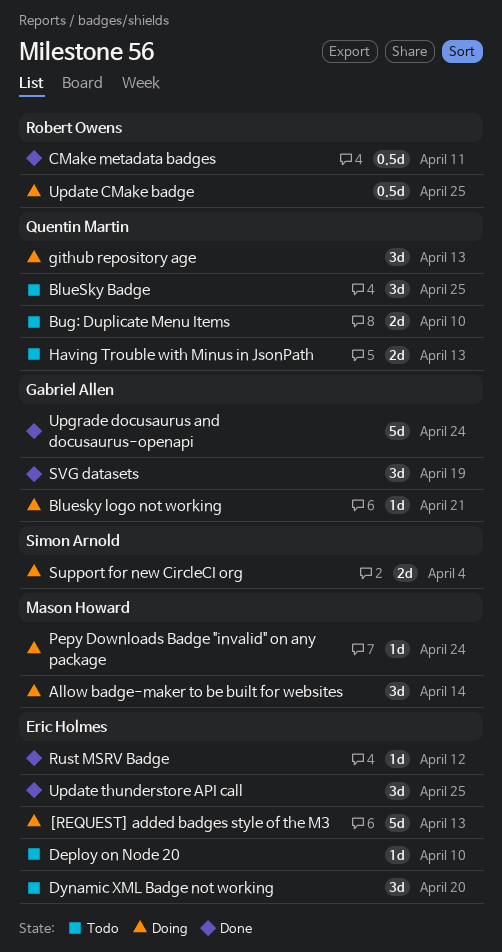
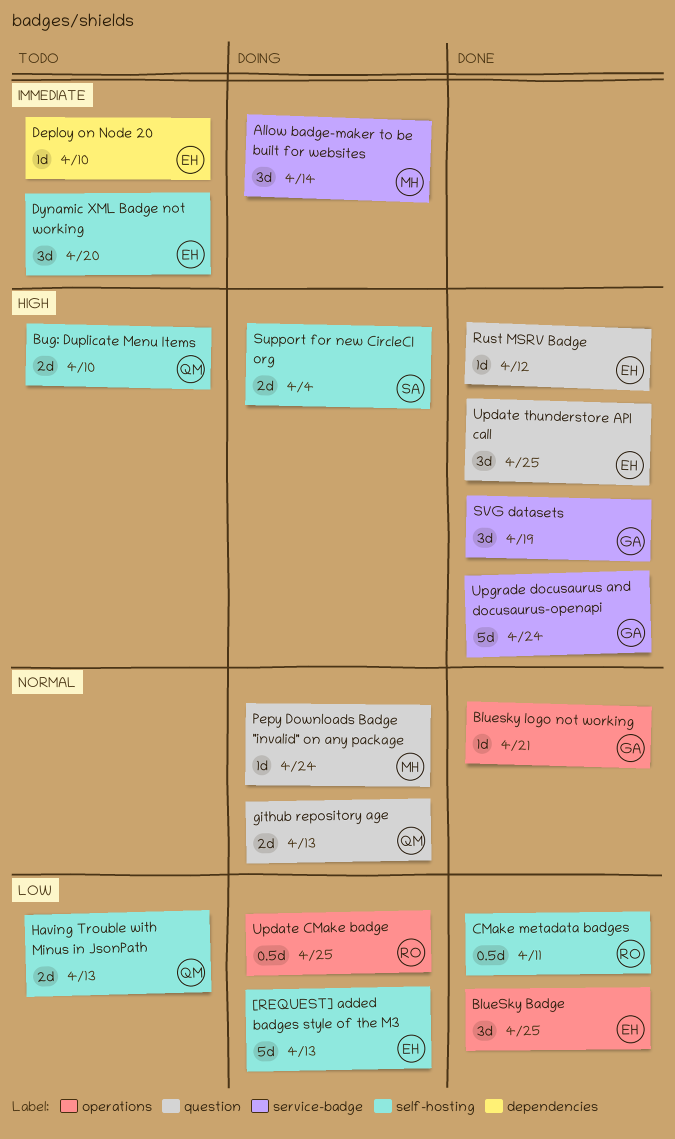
BlueSky Badge, status: Todo -> Done
BlueSky Badge, owner: Quentin Martin -> Eric Holmes
Bluesky logo not working, status: Doing -> Done
github repository age, estimate: 3d -> 2d

